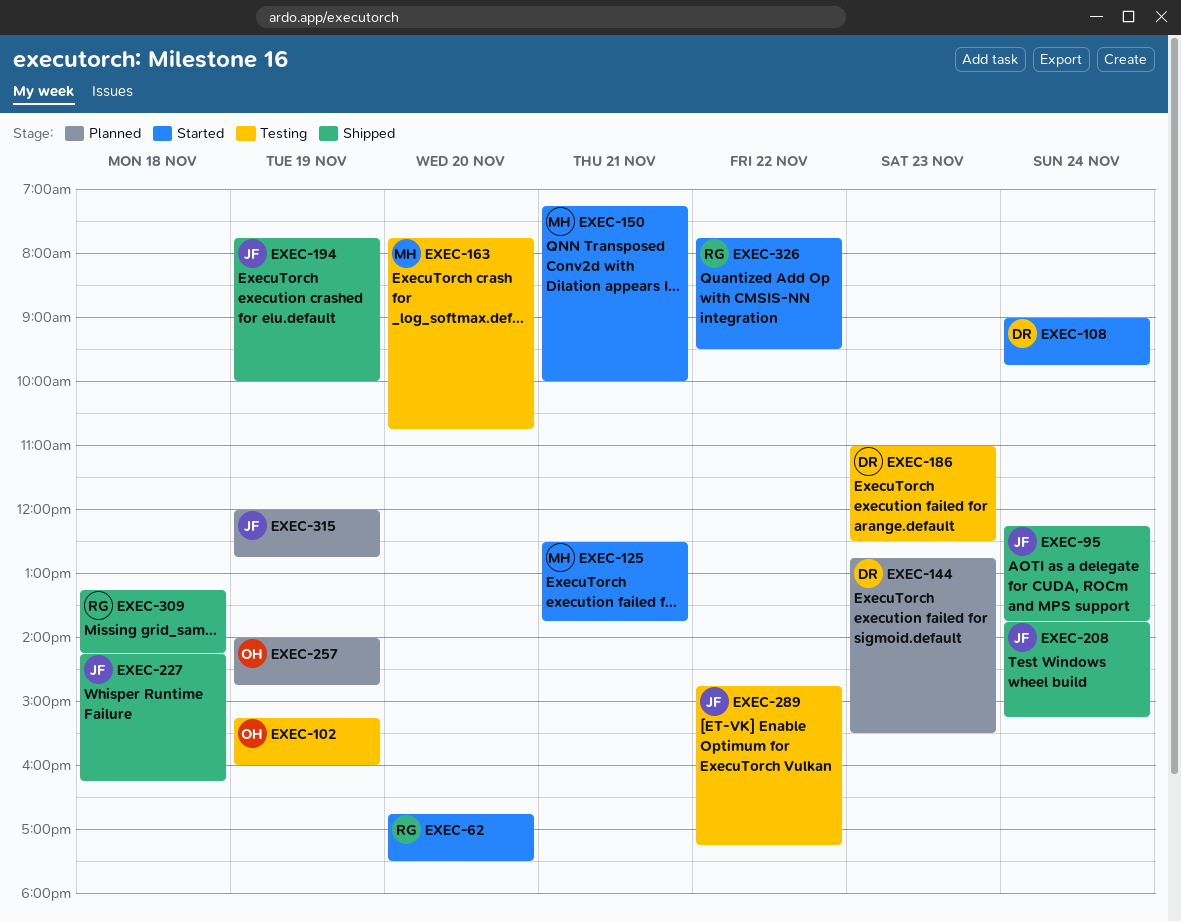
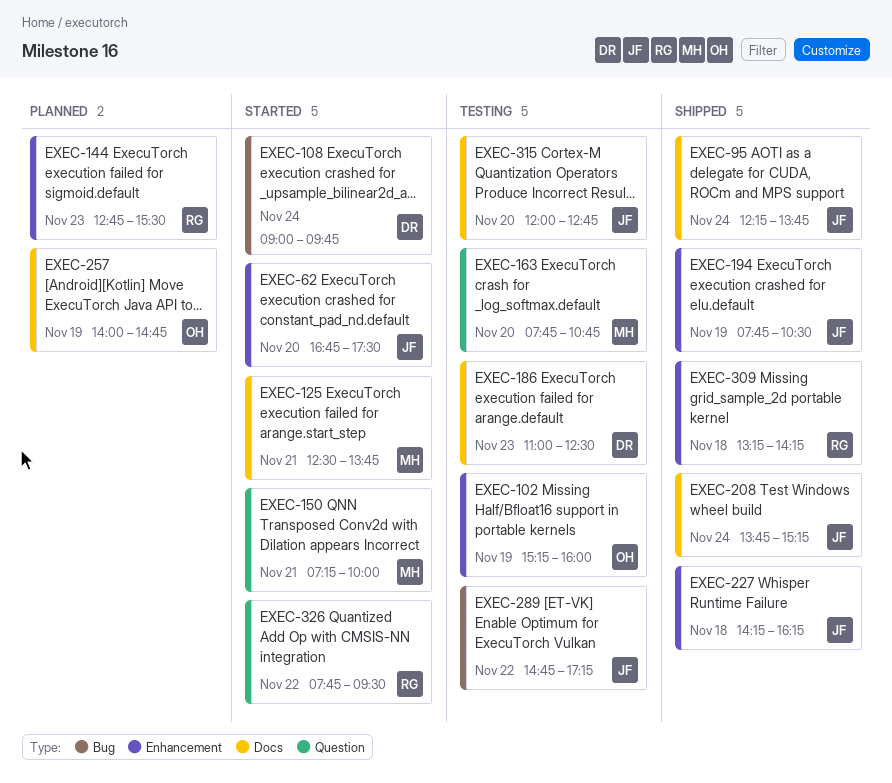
EXEC-62, owner: RG -> JF
EXEC-144, owner: DR -> RG
EXEC-194, ends: 10:00 -> 10:30
EXEC-315, status: Planned -> Testing
EXEC-315, day: Nov 19 -> Nov 20

